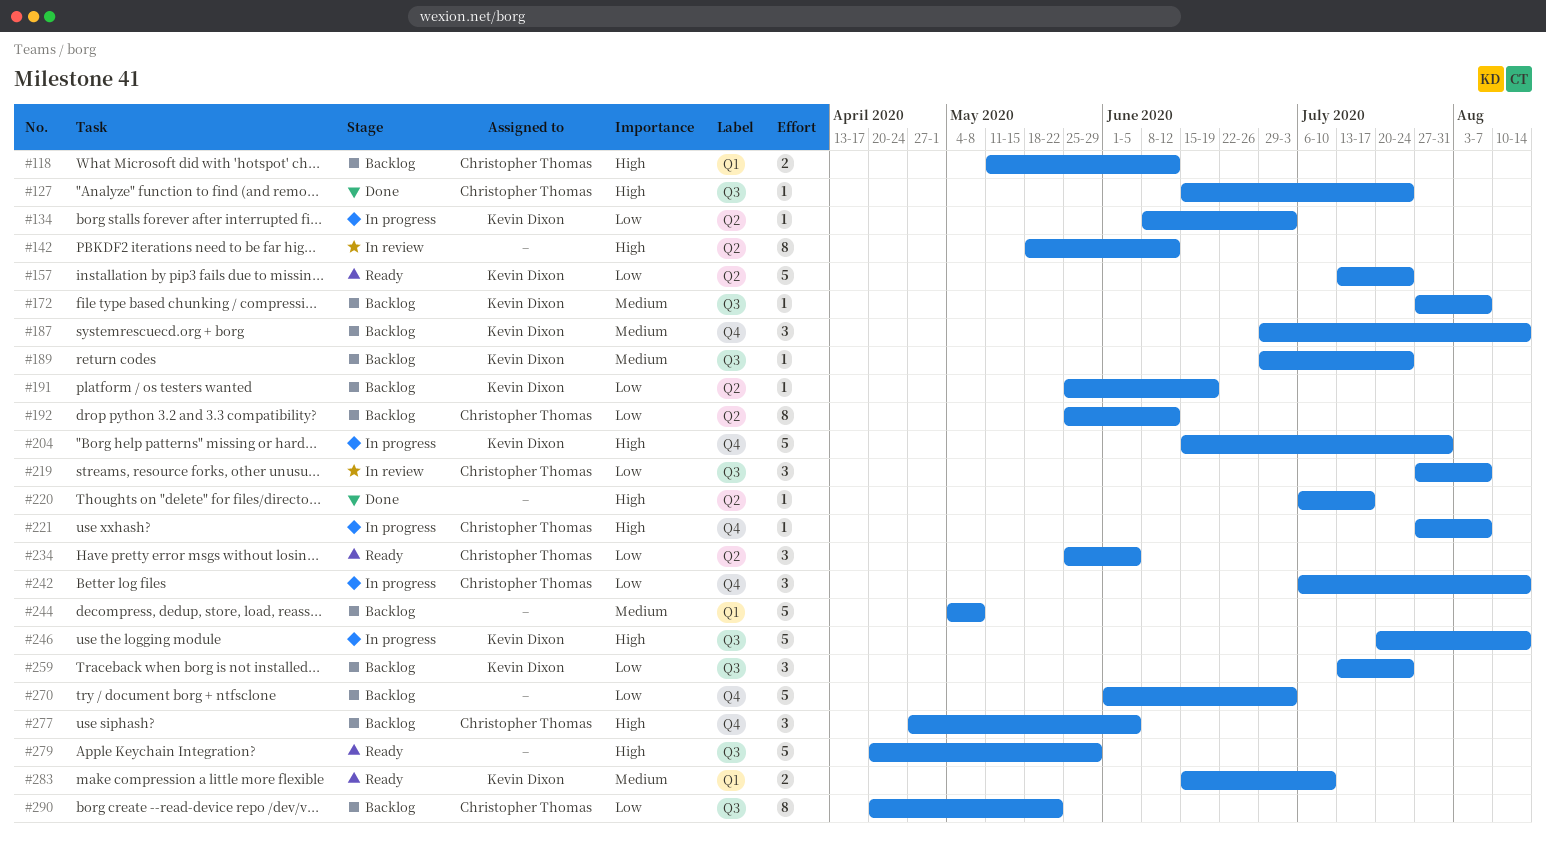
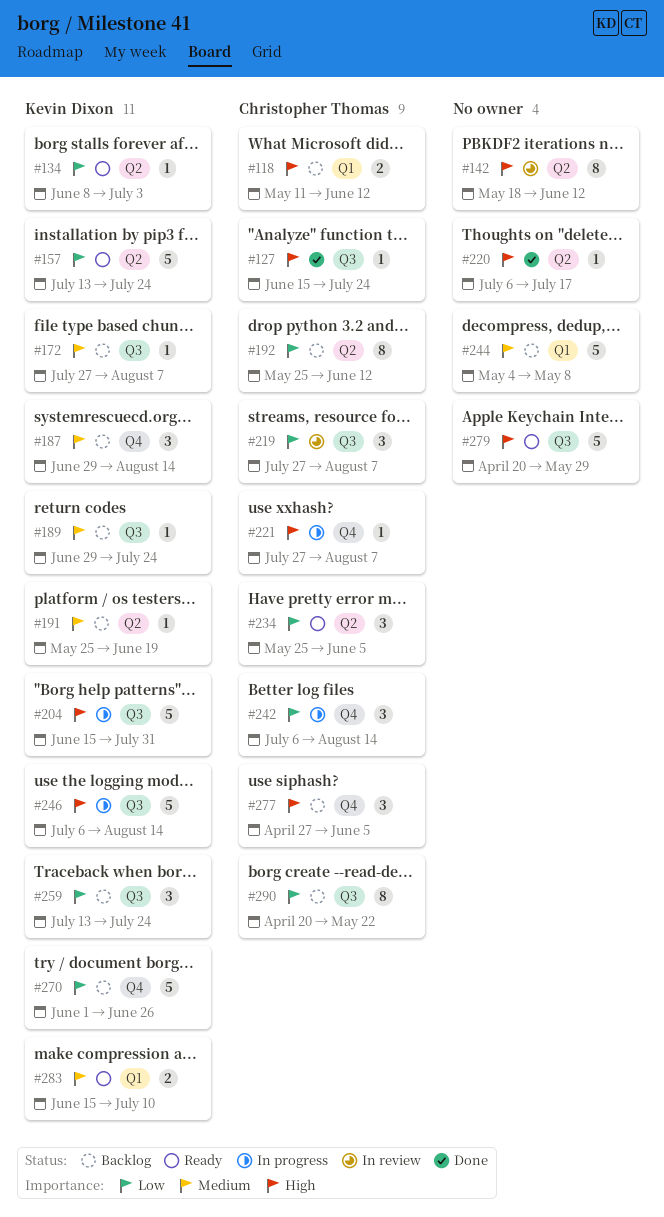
#134, status: In progress -> Ready
#191, priority: Low -> Medium
#204, label: Q4 -> Q3
#246, start: Jul 20 -> Jul 6
#270, owner: none -> Kevin Dixon
#270, due: Jul 3 -> Jun 26

